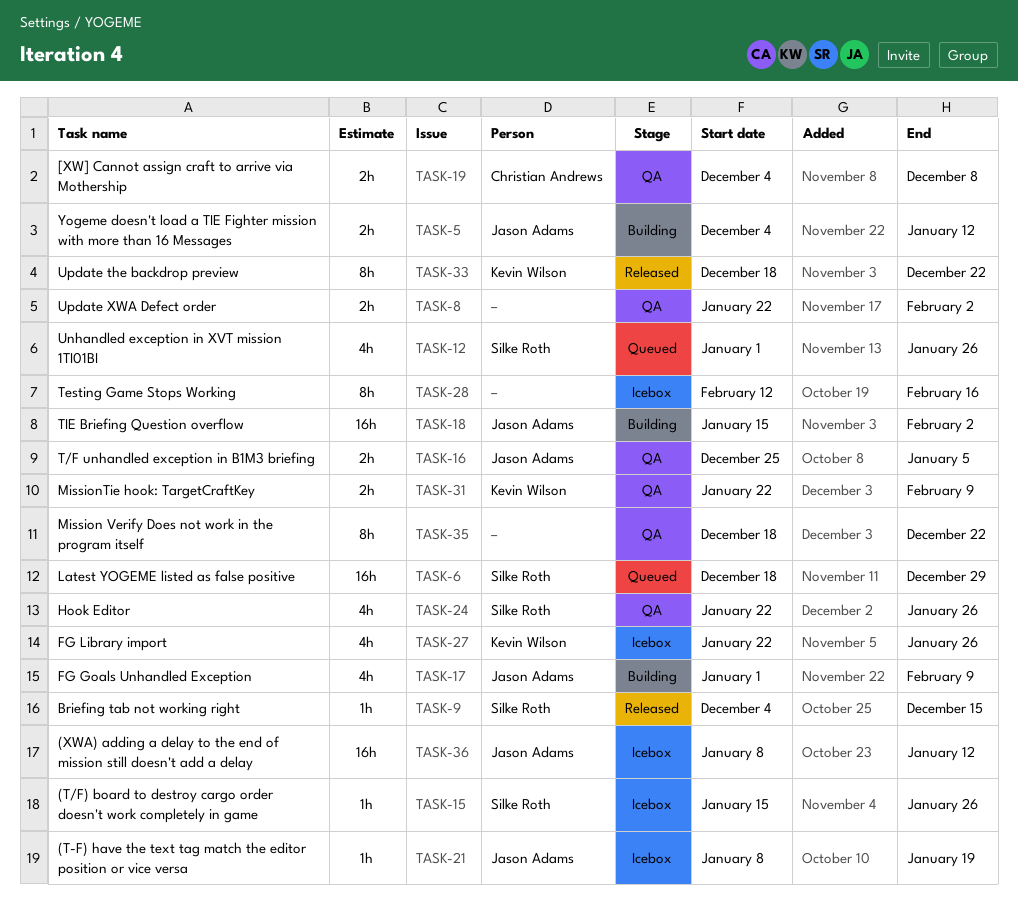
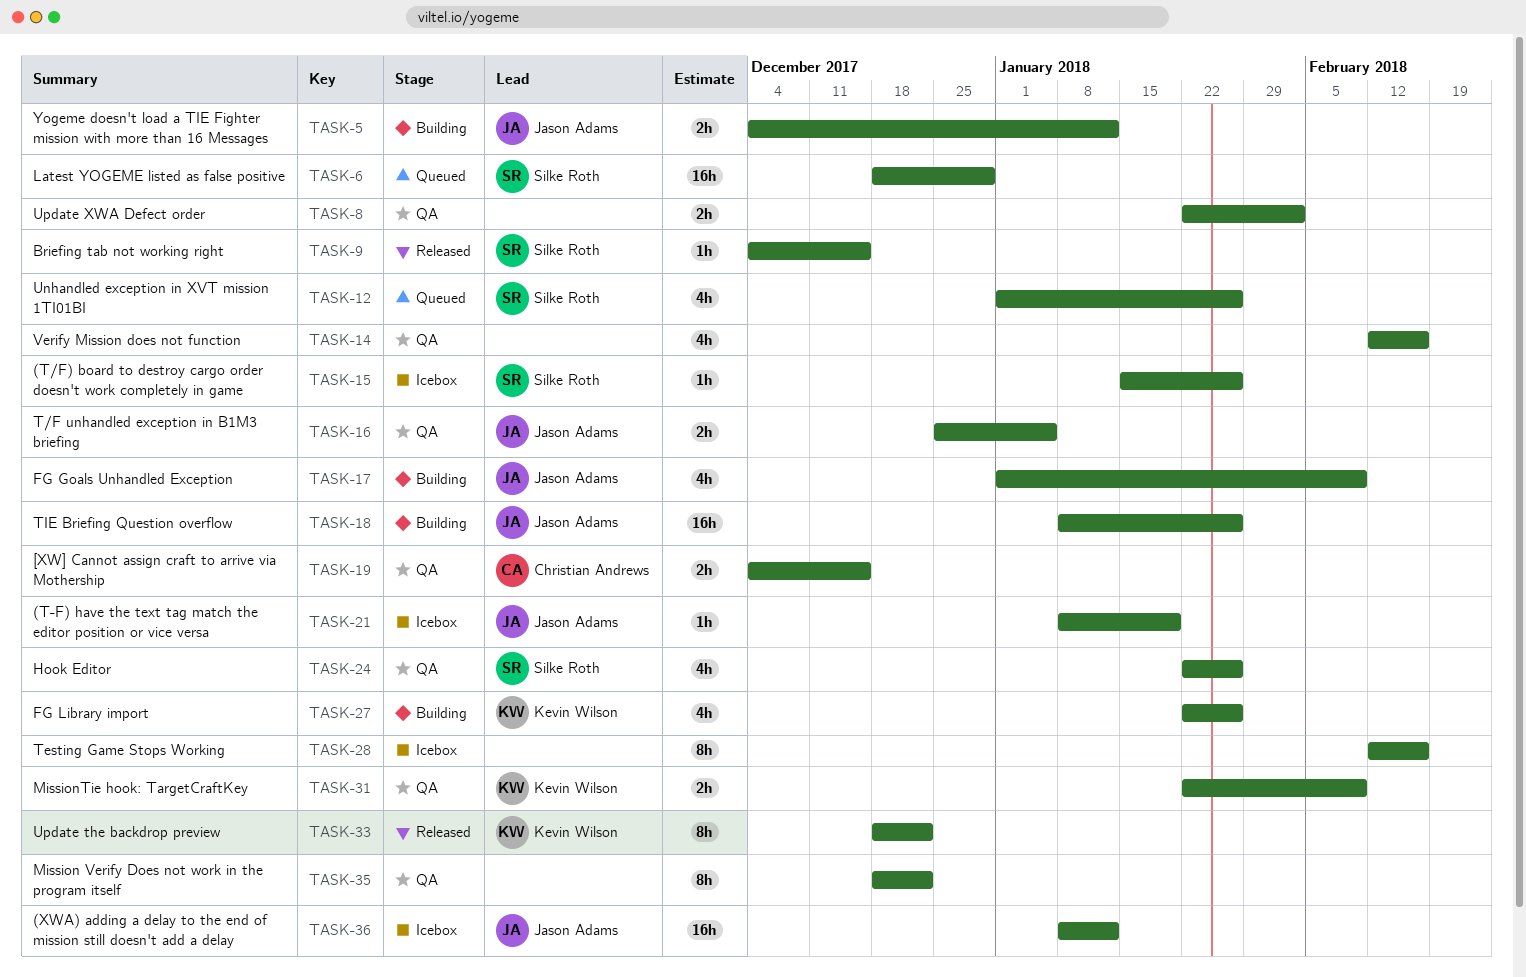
TASK-14: none -> present
TASK-18, start: Jan 15 -> Jan 8
TASK-18, due: Feb 2 -> Jan 26
TASK-19, due: Dec 8 -> Dec 15
TASK-27, status: Icebox -> Building

